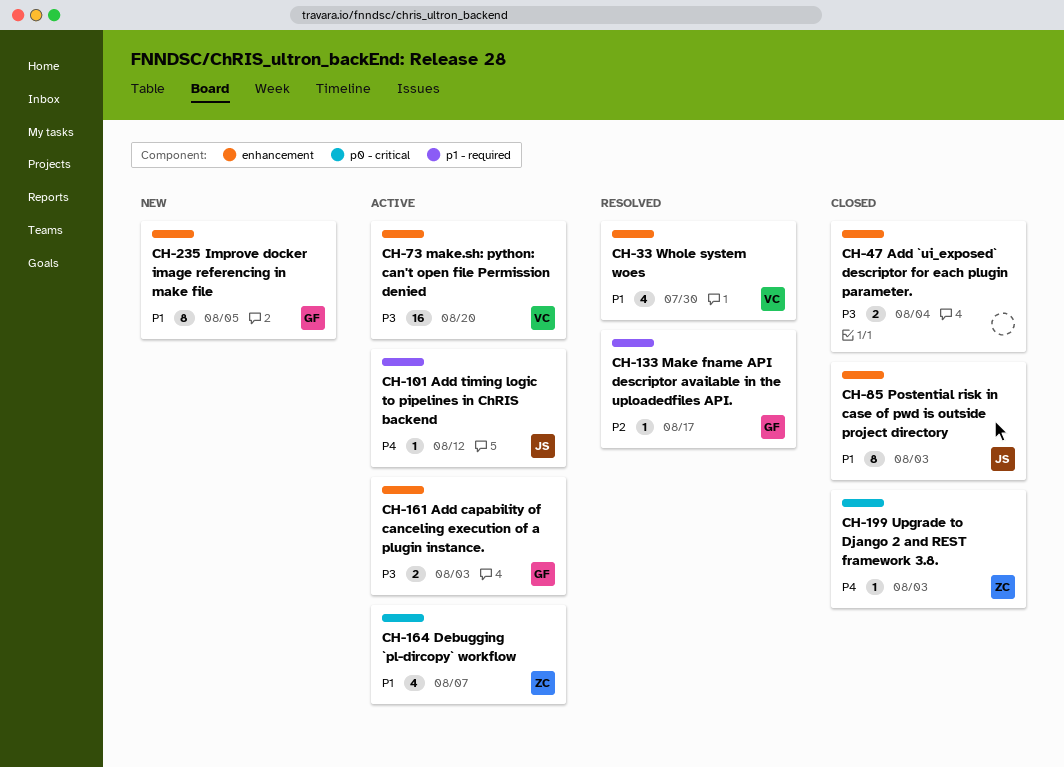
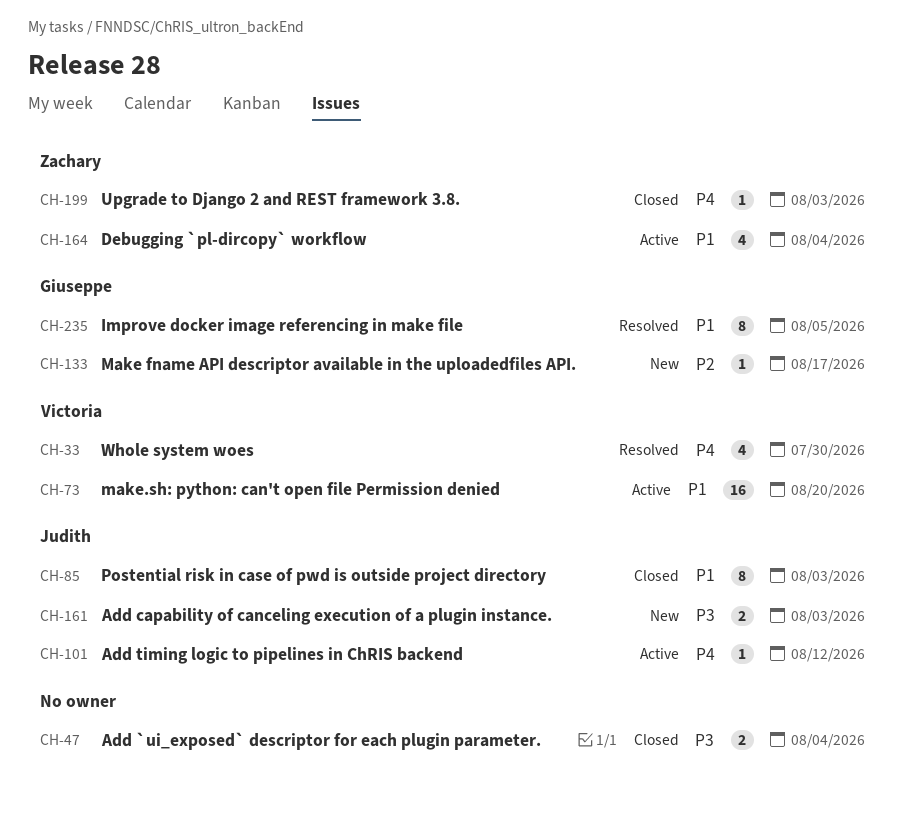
CH-33, priority: P1 -> P4
CH-73, priority: P3 -> P1
CH-133, status: Resolved -> New
CH-161, status: Active -> New
CH-161, owner: Giuseppe -> Judith
CH-164, due: Aug 7 -> Aug 4
CH-235, status: New -> Resolved

